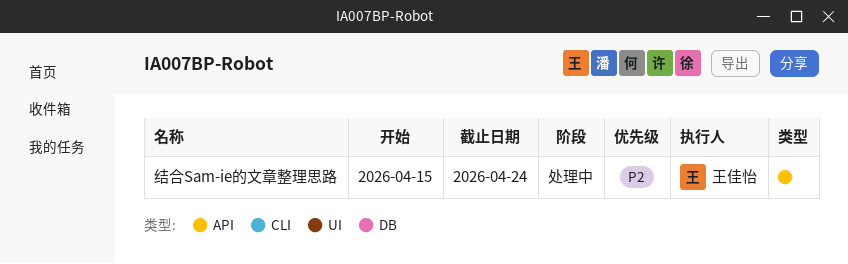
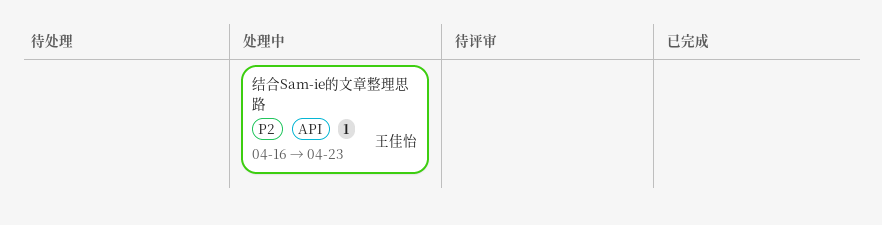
结合Sam-ie的文章整理思路, start: Apr 15 -> Apr 16
结合Sam-ie的文章整理思路, due: Apr 24 -> Apr 23

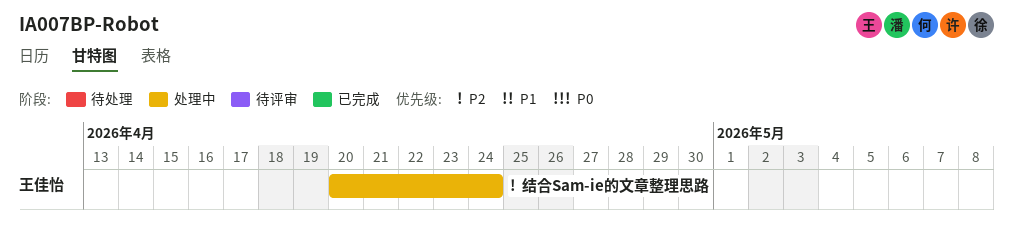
结合Sam-ie的文章整理思路, start: Apr 16 -> Apr 20
结合Sam-ie的文章整理思路, due: Apr 23 -> Apr 24

